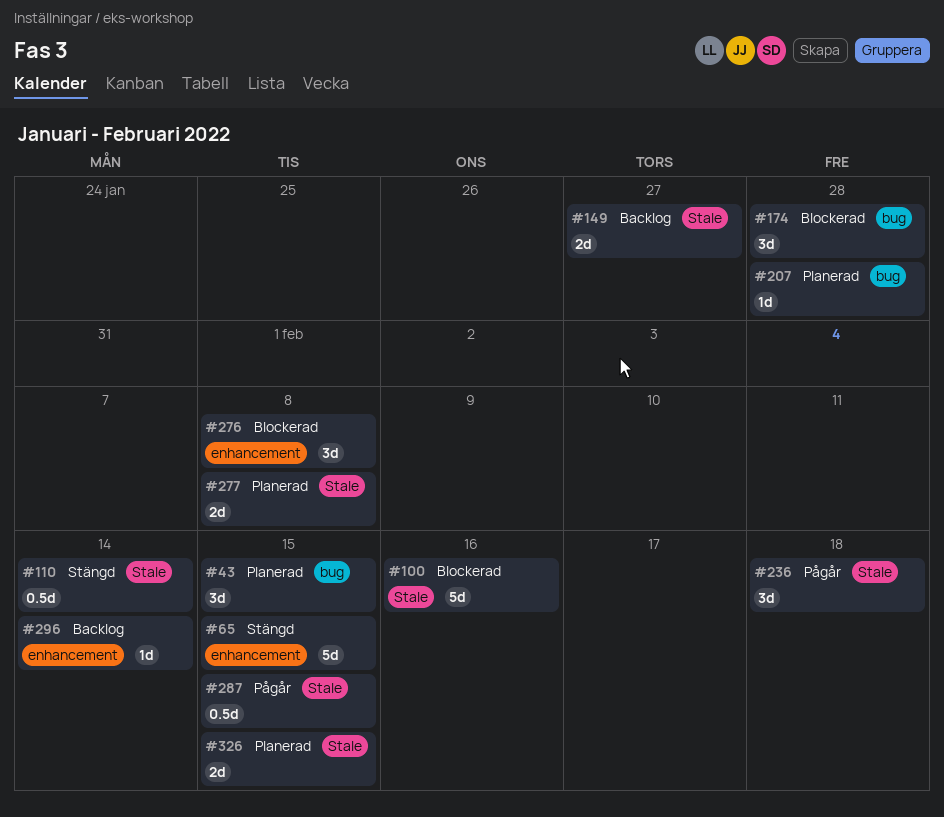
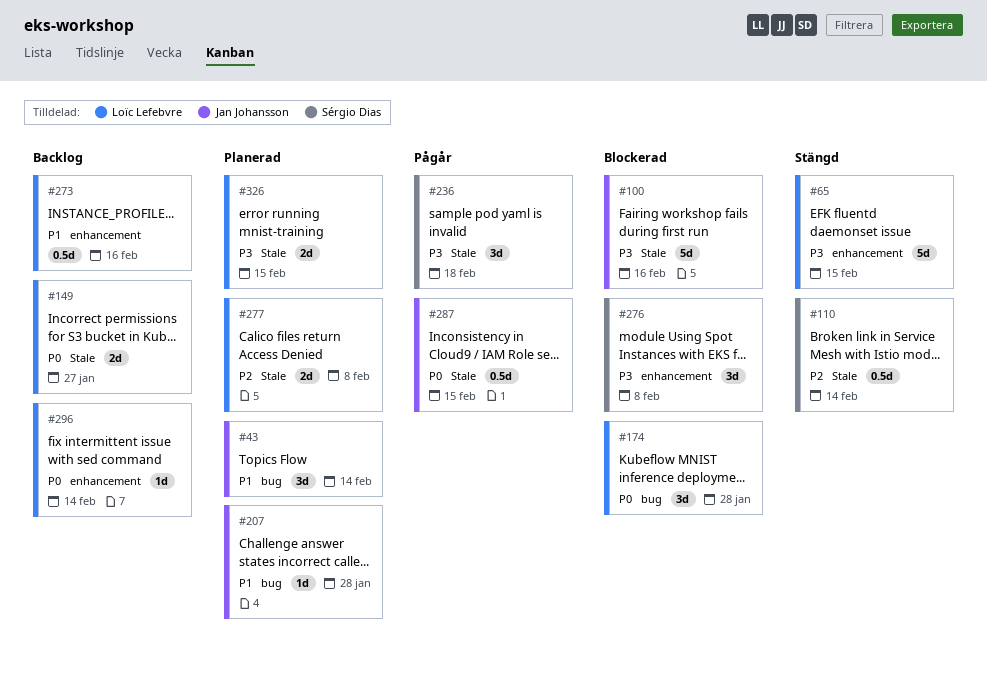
#43, due: Feb 15 -> Feb 14
#273: none -> present

